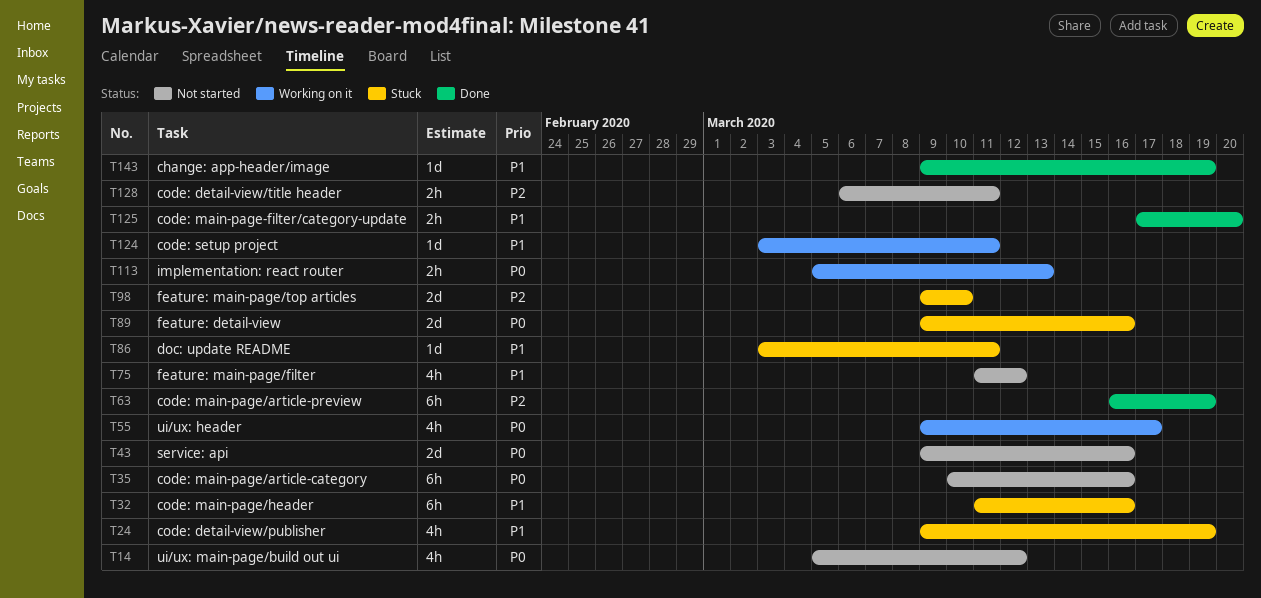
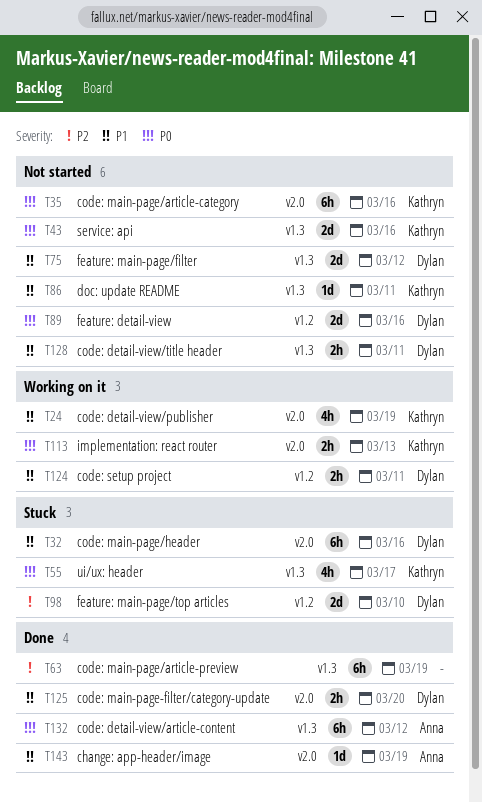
T14: present -> none
T24, status: Stuck -> Working on it
T55, status: Working on it -> Stuck
T75, estimate: 4h -> 2d
T86, status: Stuck -> Not started
T89, status: Stuck -> Not started
T124, estimate: 1d -> 2h
T128, priority: P2 -> P1
T132: none -> present

